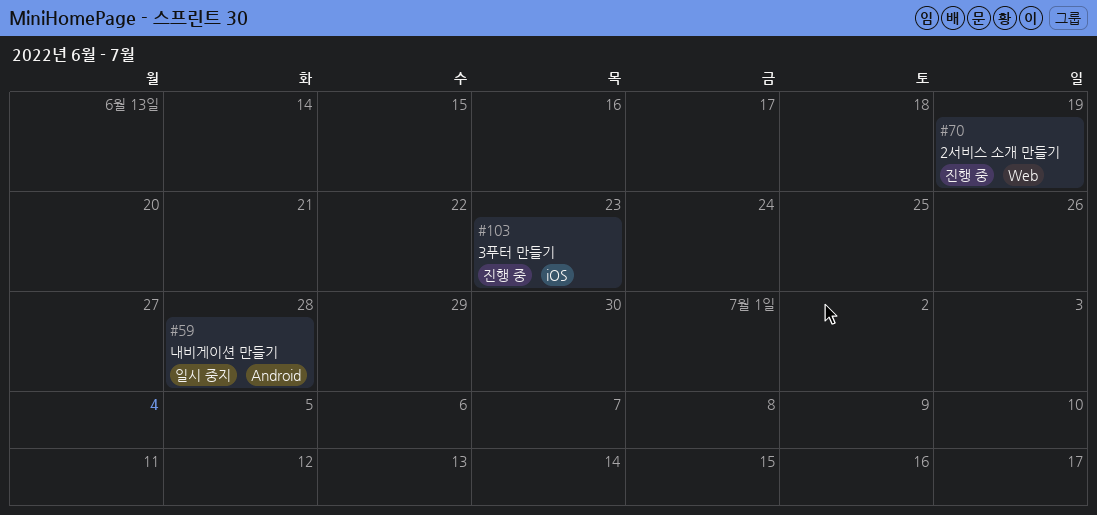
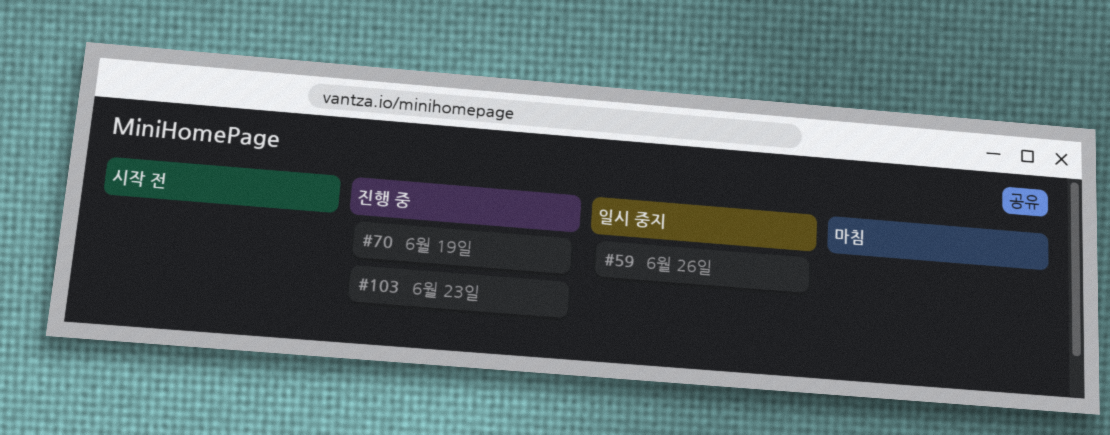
#59, due: Jun 28 -> Jun 26

